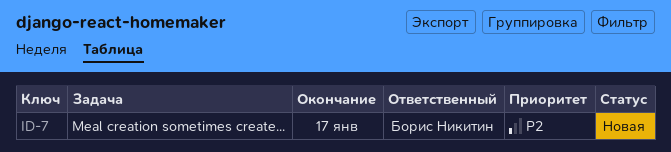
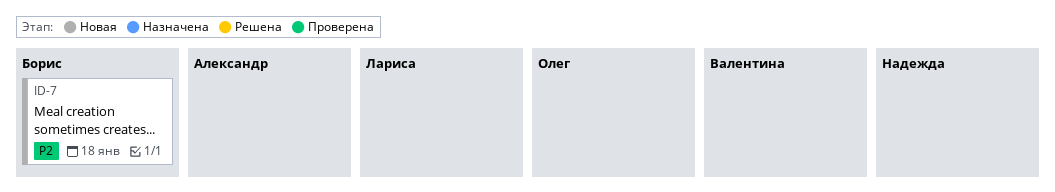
ID-7, due: Jan 17 -> Jan 18

